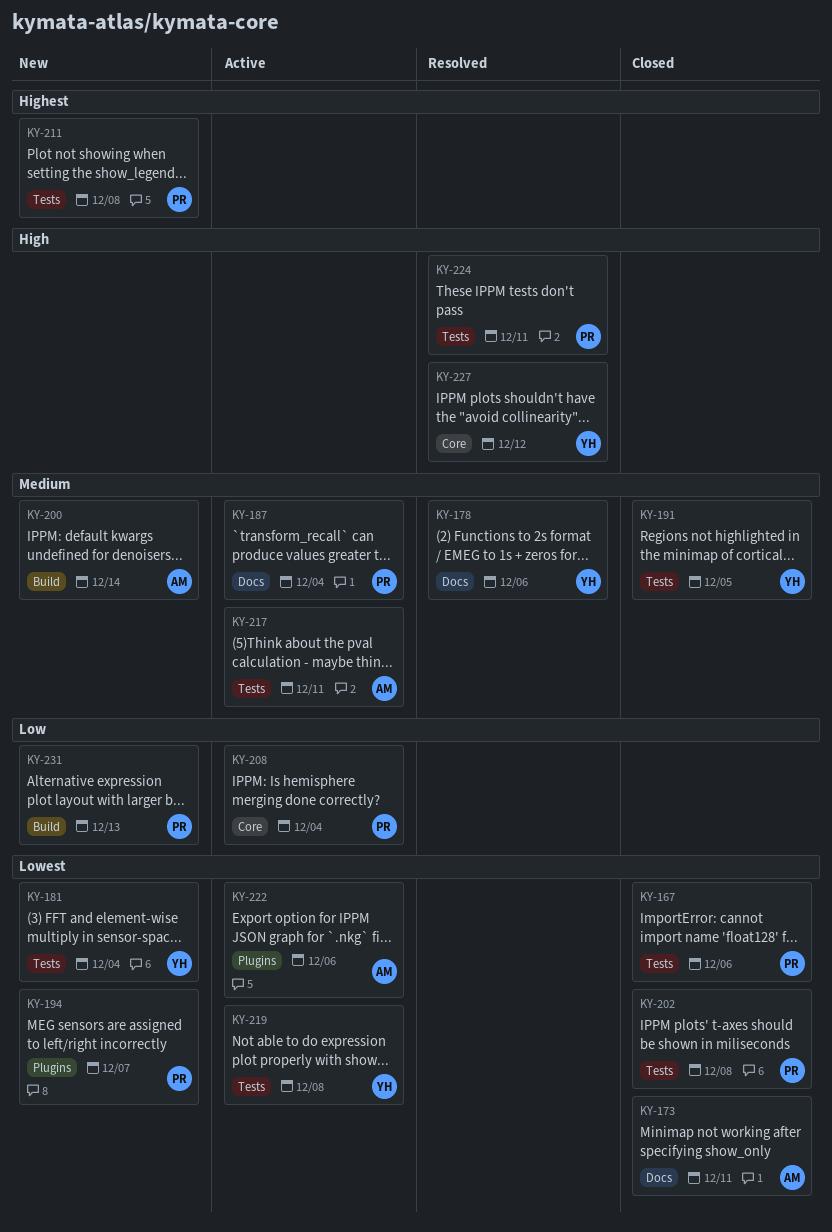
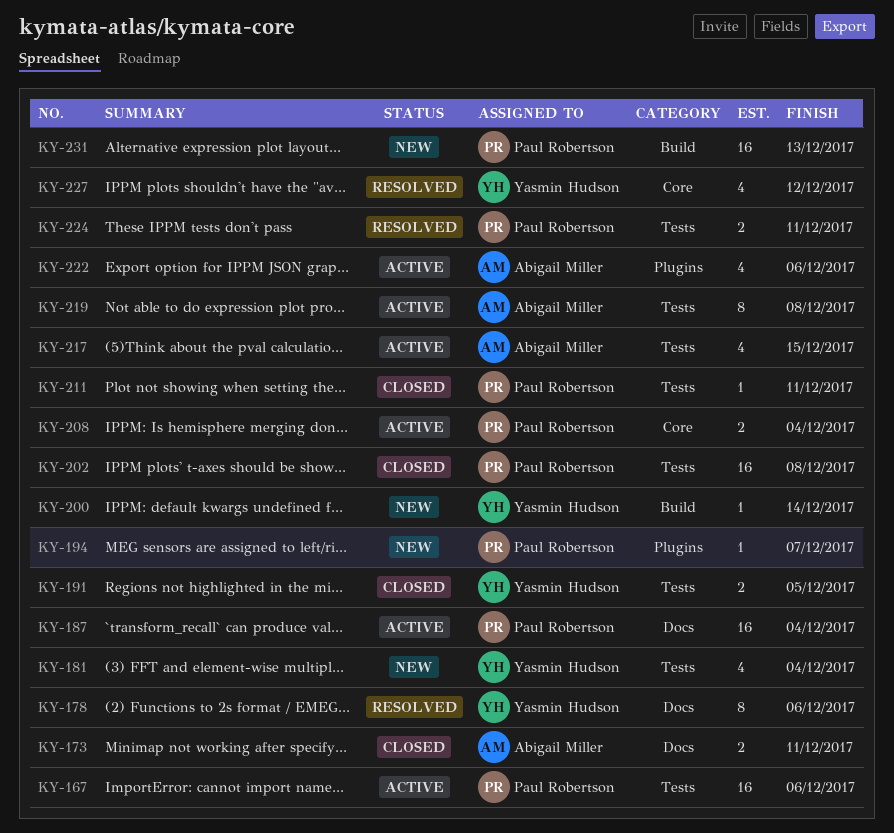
KY-167, status: Closed -> Active
KY-200, owner: Abigail Miller -> Yasmin Hudson
KY-211, status: New -> Closed
KY-211, due: Dec 8 -> Dec 11
KY-217, due: Dec 11 -> Dec 15
KY-219, owner: Yasmin Hudson -> Abigail Miller

